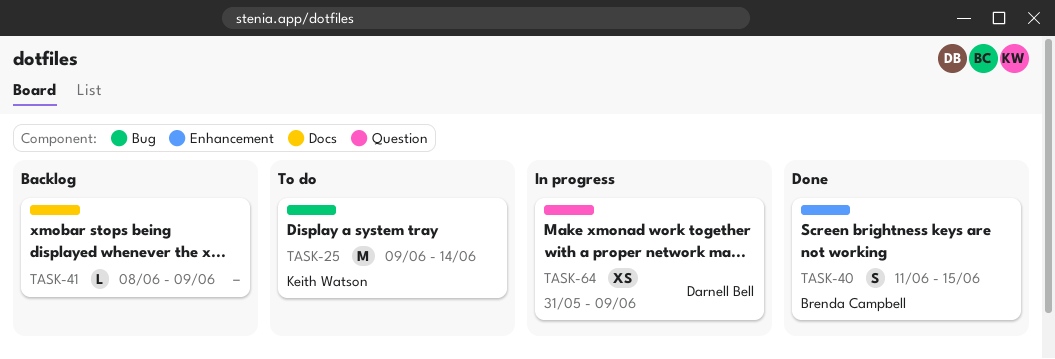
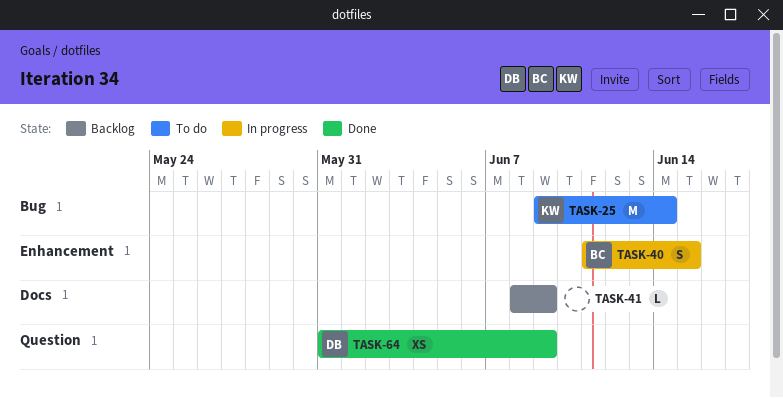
TASK-40, status: Done -> In progress
TASK-64, status: In progress -> Done

